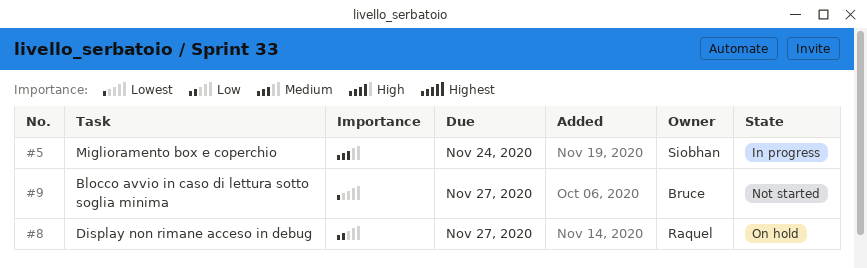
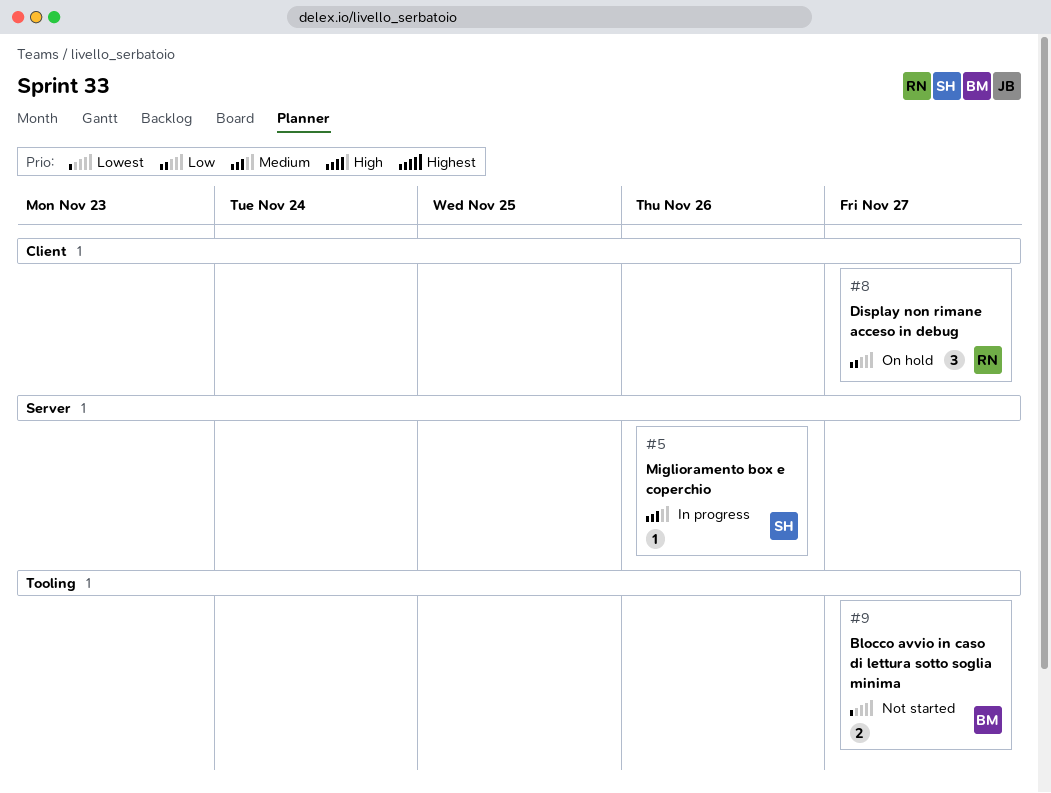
#5, due: Nov 24 -> Nov 26

